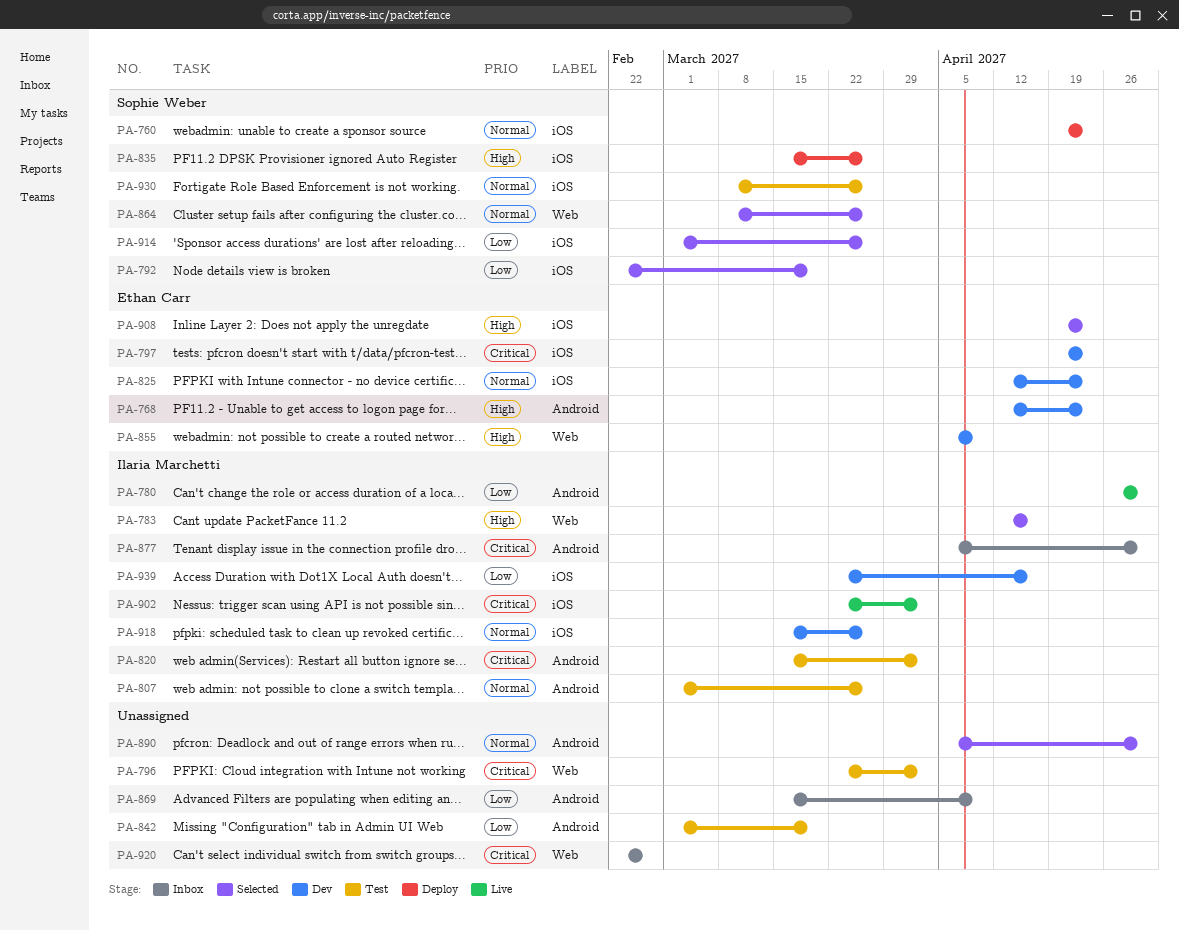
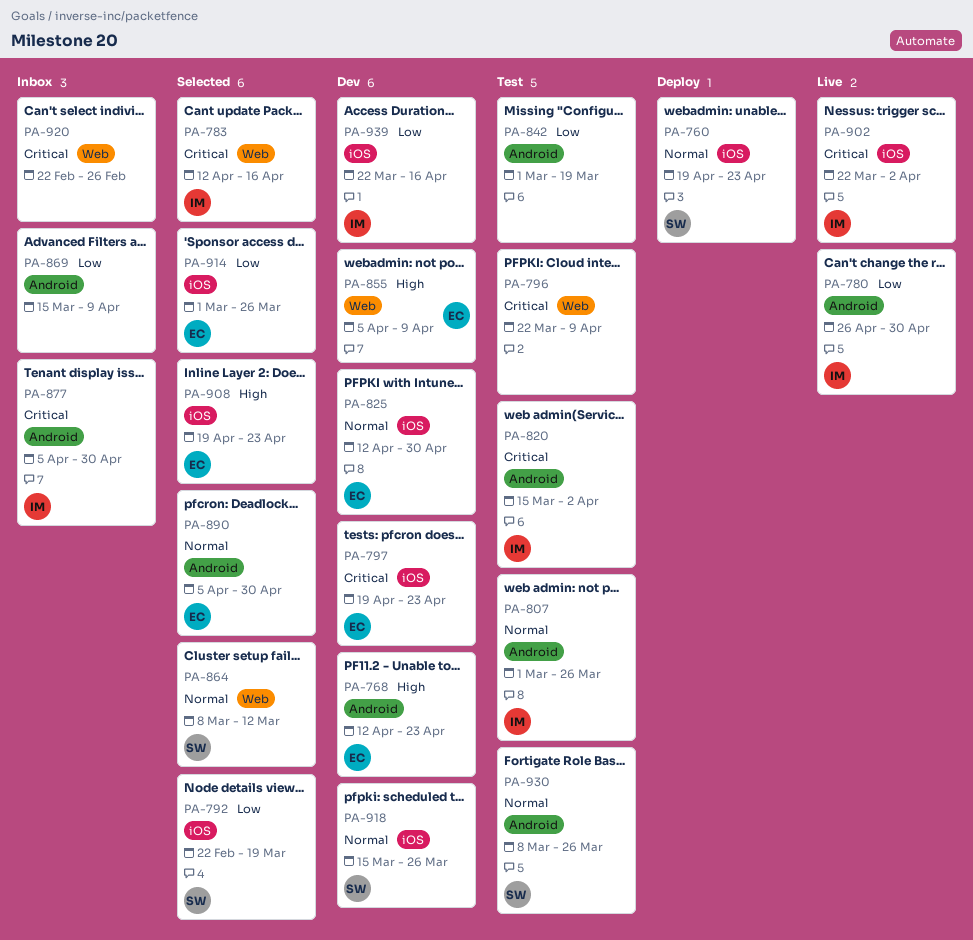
PA-783, priority: High -> Critical
PA-796, due: Apr 2 -> Apr 9
PA-825, due: Apr 23 -> Apr 30
PA-835: present -> none
PA-864, due: Mar 26 -> Mar 12
PA-890, owner: none -> Ethan Carr
PA-914, owner: Sophie Weber -> Ethan Carr
PA-918, owner: Ilaria Marchetti -> Sophie Weber
PA-930, label: iOS -> Android

